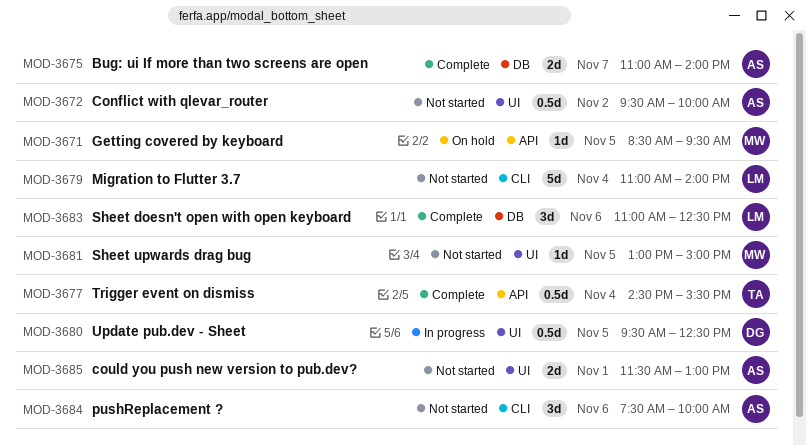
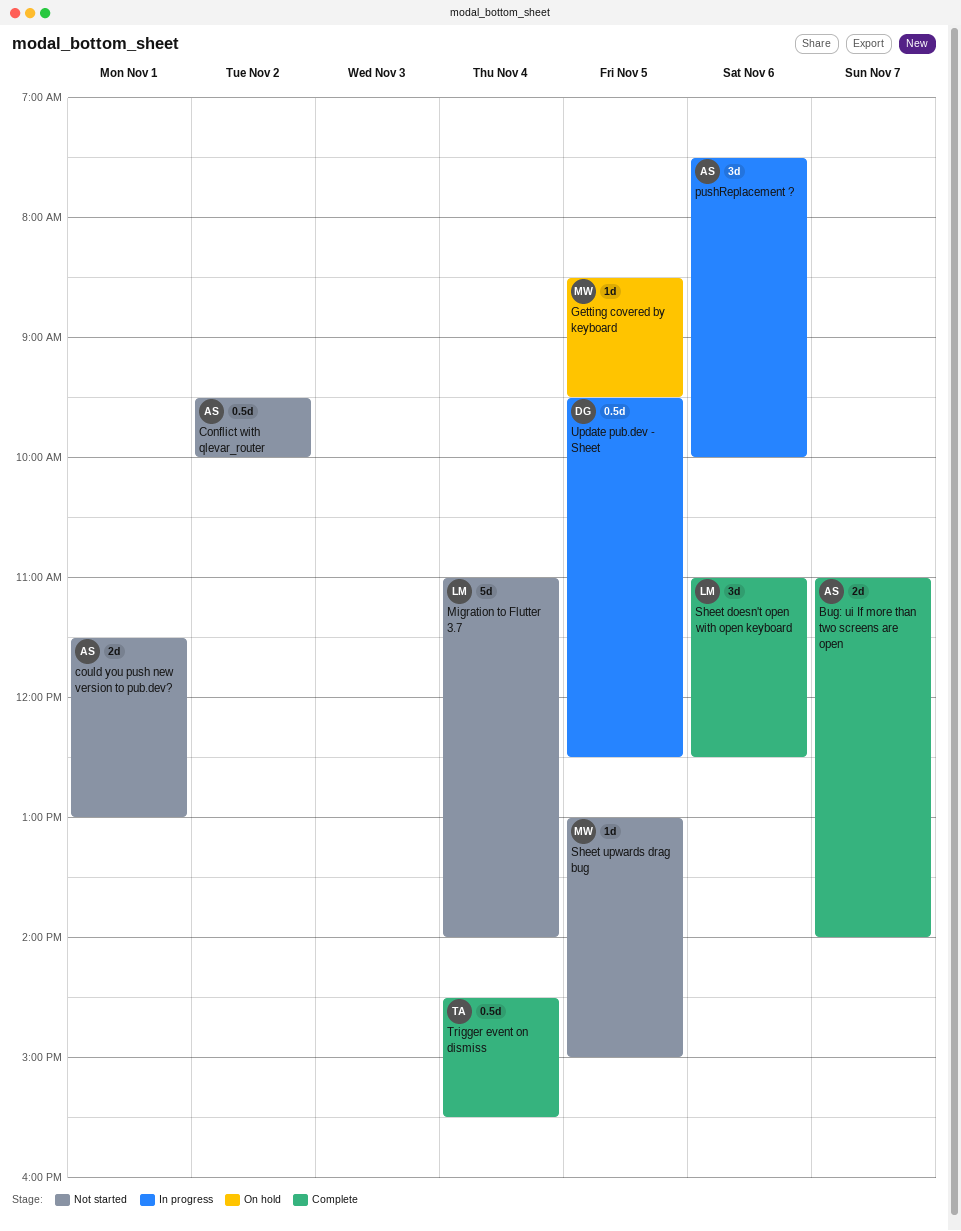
pushReplacement ?, status: Not started -> In progress

